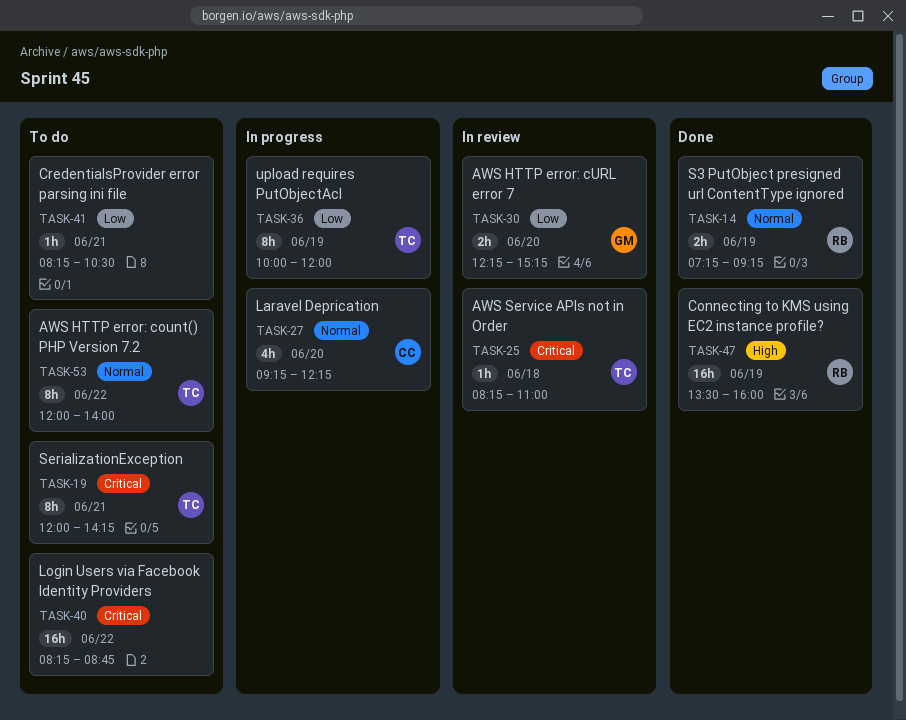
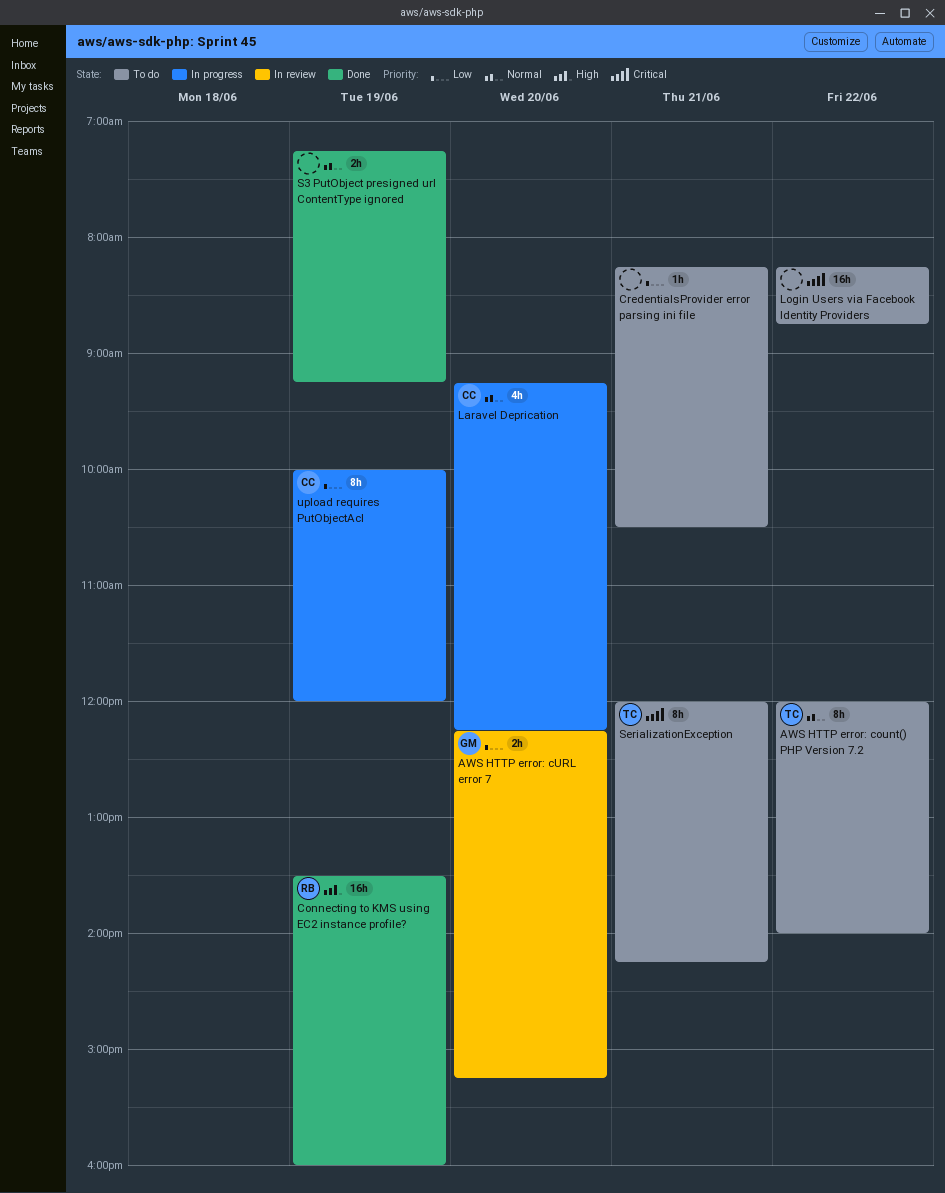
AWS Service APIs not in Order: present -> none
S3 PutObject presigned url ContentType ignored, owner: RB -> none
upload requires PutObjectAcl, owner: TC -> CC

